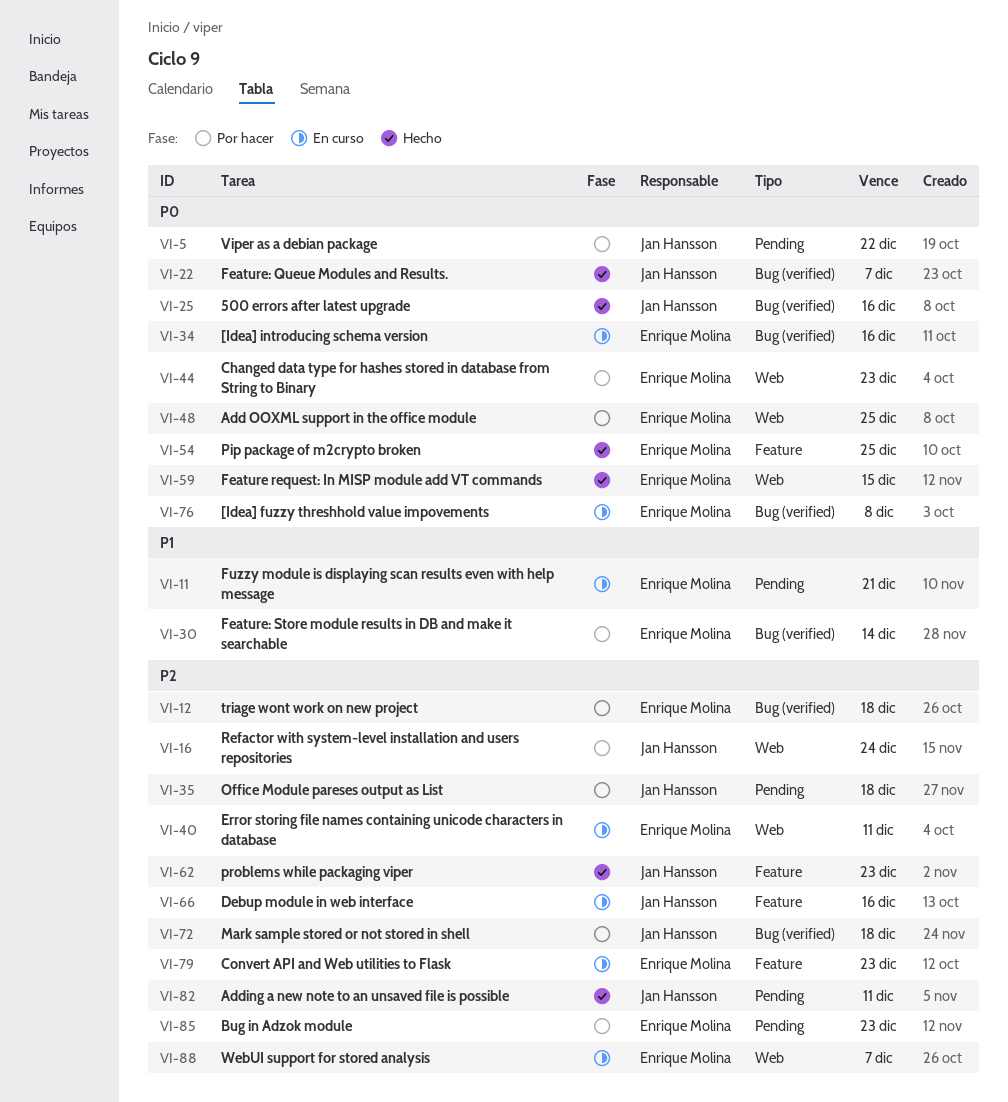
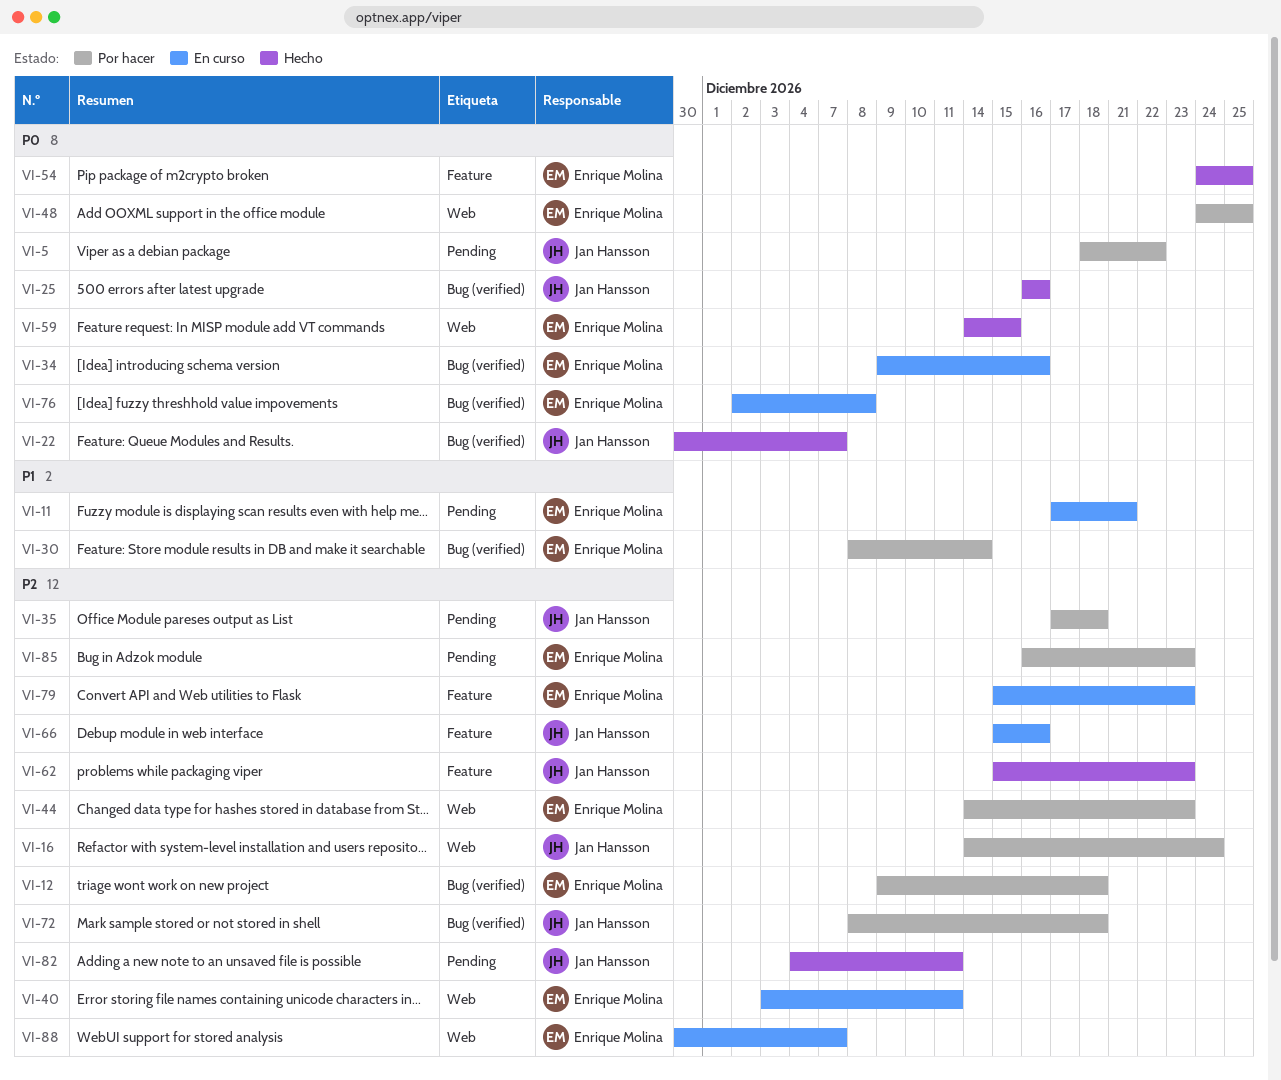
VI-44, priority: P0 -> P2

